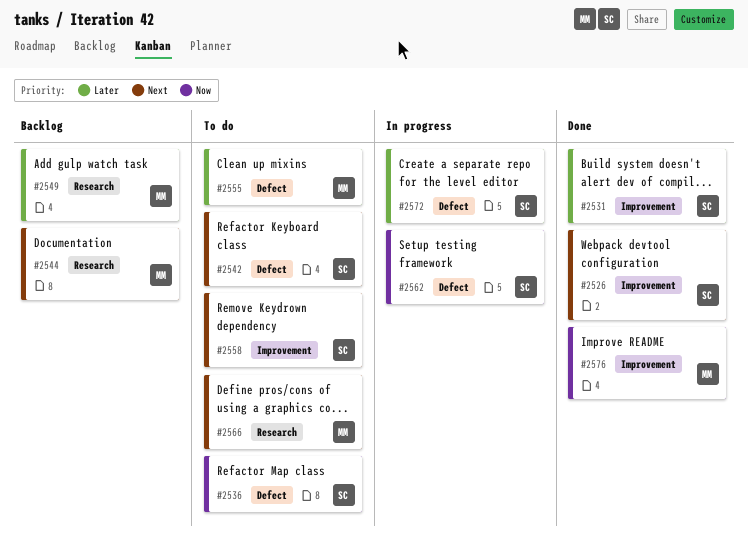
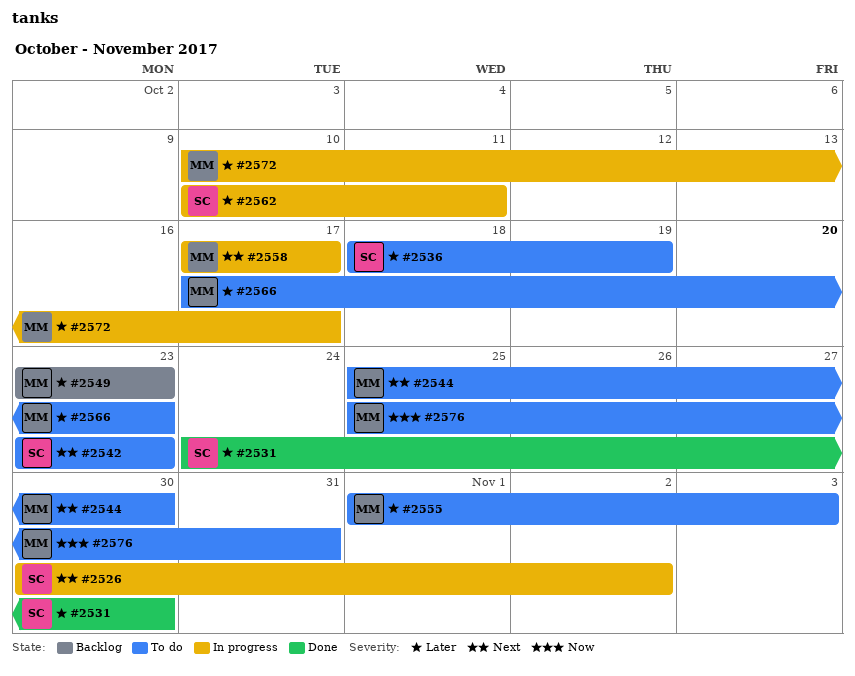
#2526, status: Done -> In progress
#2536, priority: Now -> Later
#2544, status: Backlog -> To do
#2558, status: To do -> In progress
#2558, owner: SC -> MM
#2562, priority: Now -> Later
#2566, priority: Next -> Later
#2572, owner: SC -> MM
#2576, status: Done -> To do

